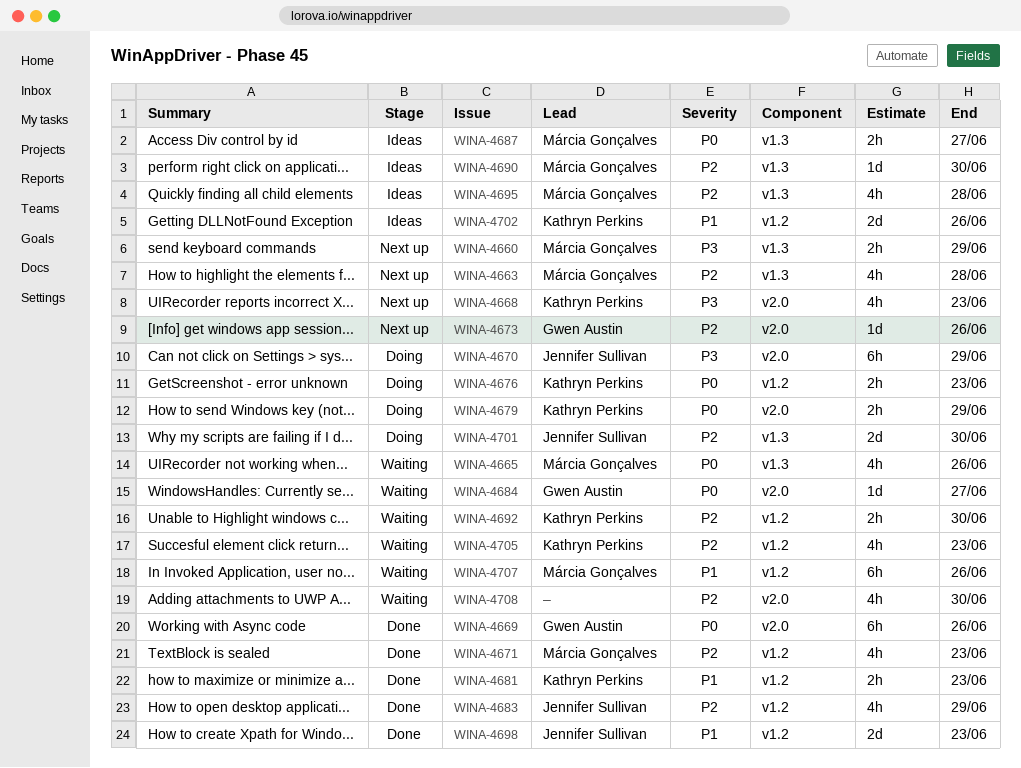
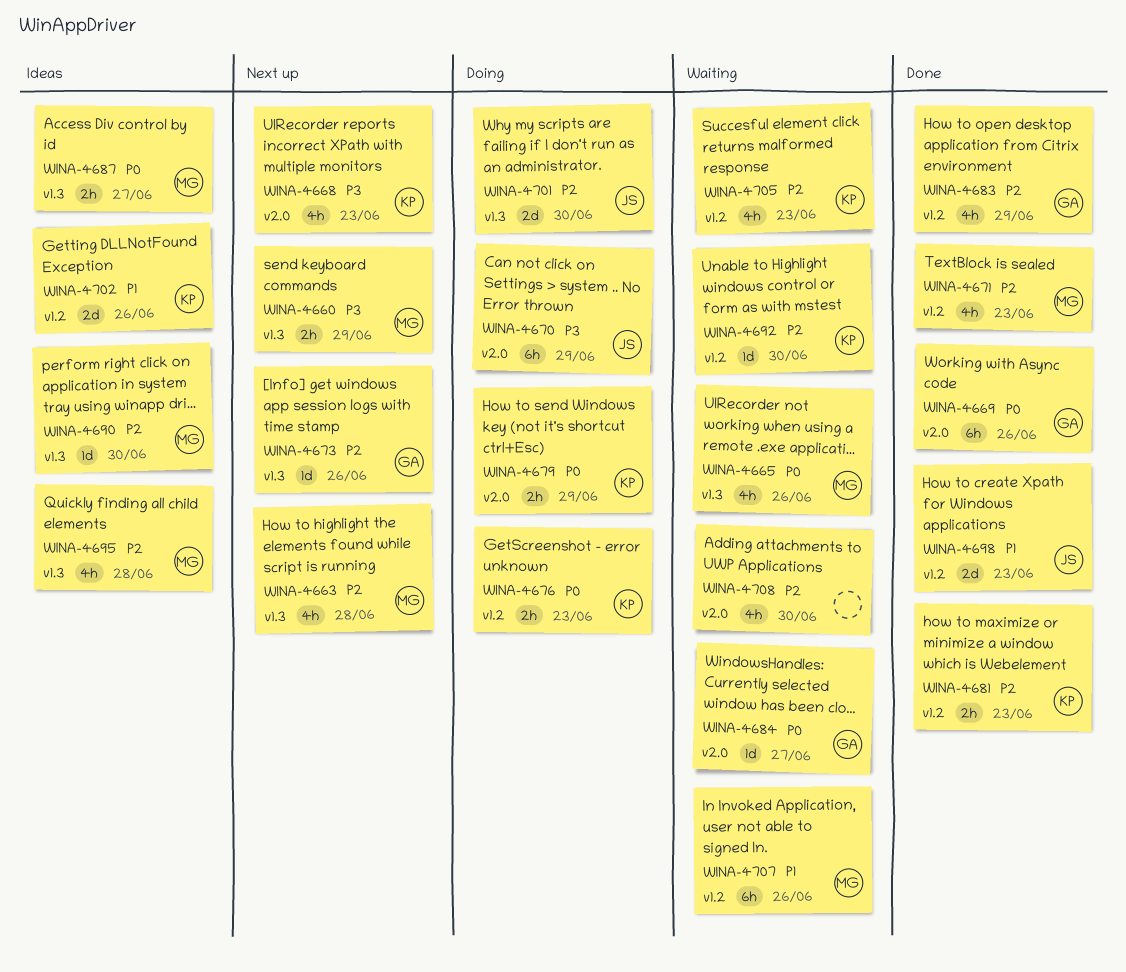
WINA-4673, label: v2.0 -> v1.3
WINA-4681, priority: P1 -> P2
WINA-4683, owner: Jennifer Sullivan -> Gwen Austin
WINA-4692, estimate: 2h -> 1d

